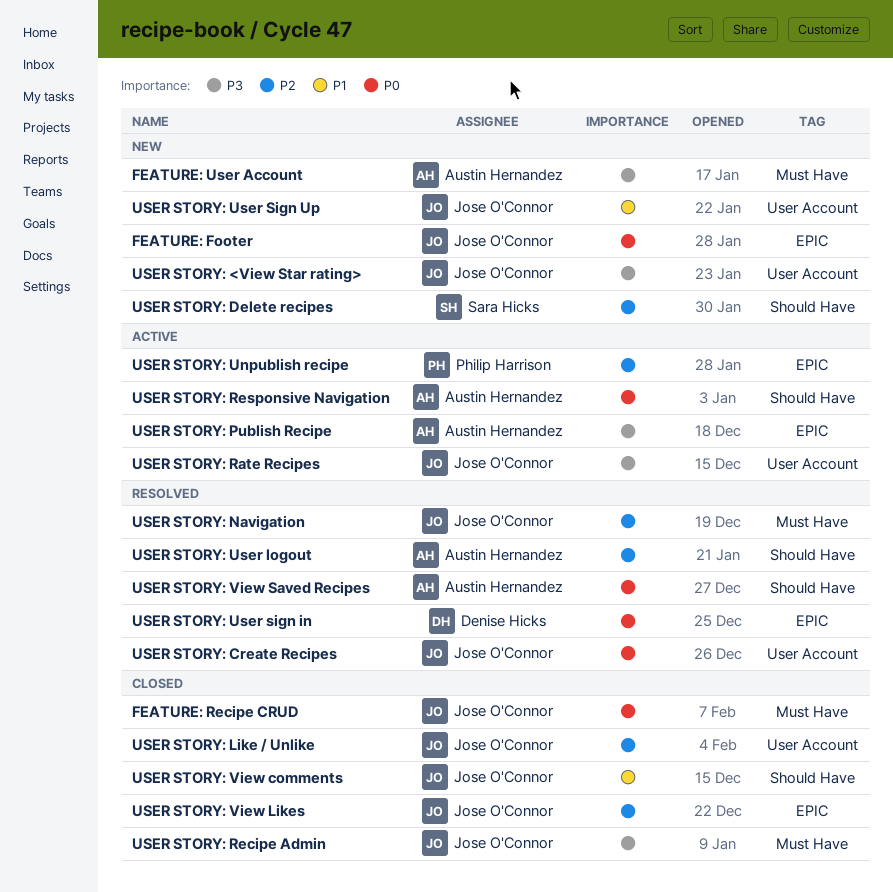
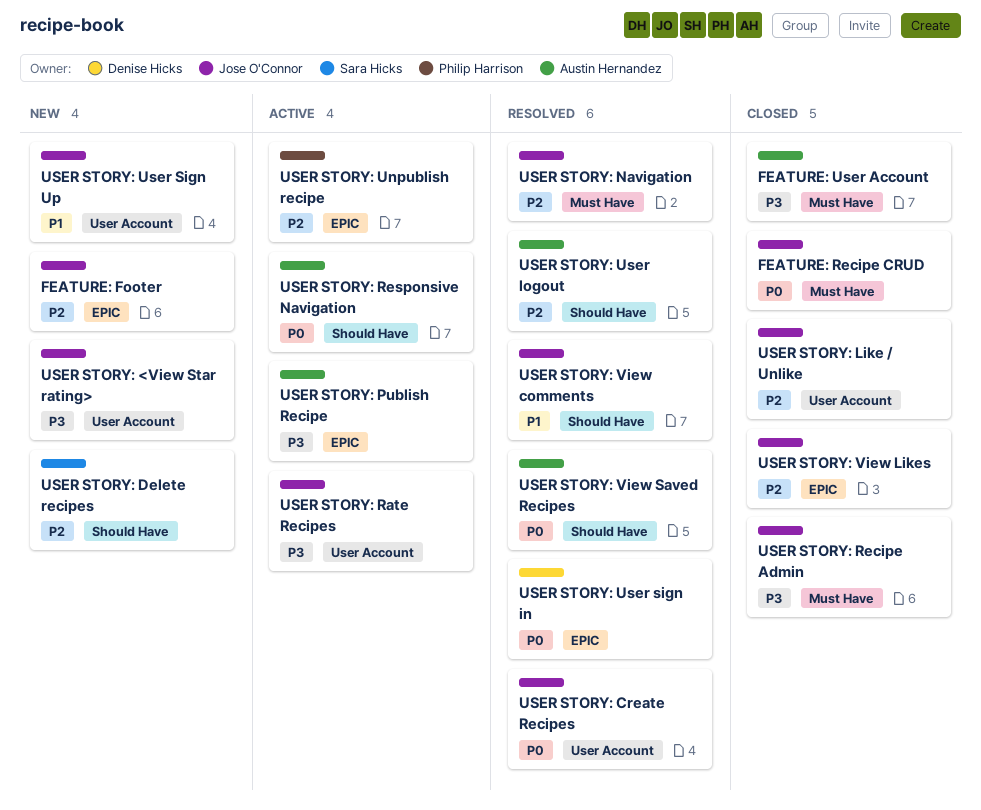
FEATURE: Footer, priority: P0 -> P2
FEATURE: User Account, status: New -> Closed
USER STORY: View comments, status: Closed -> Resolved

